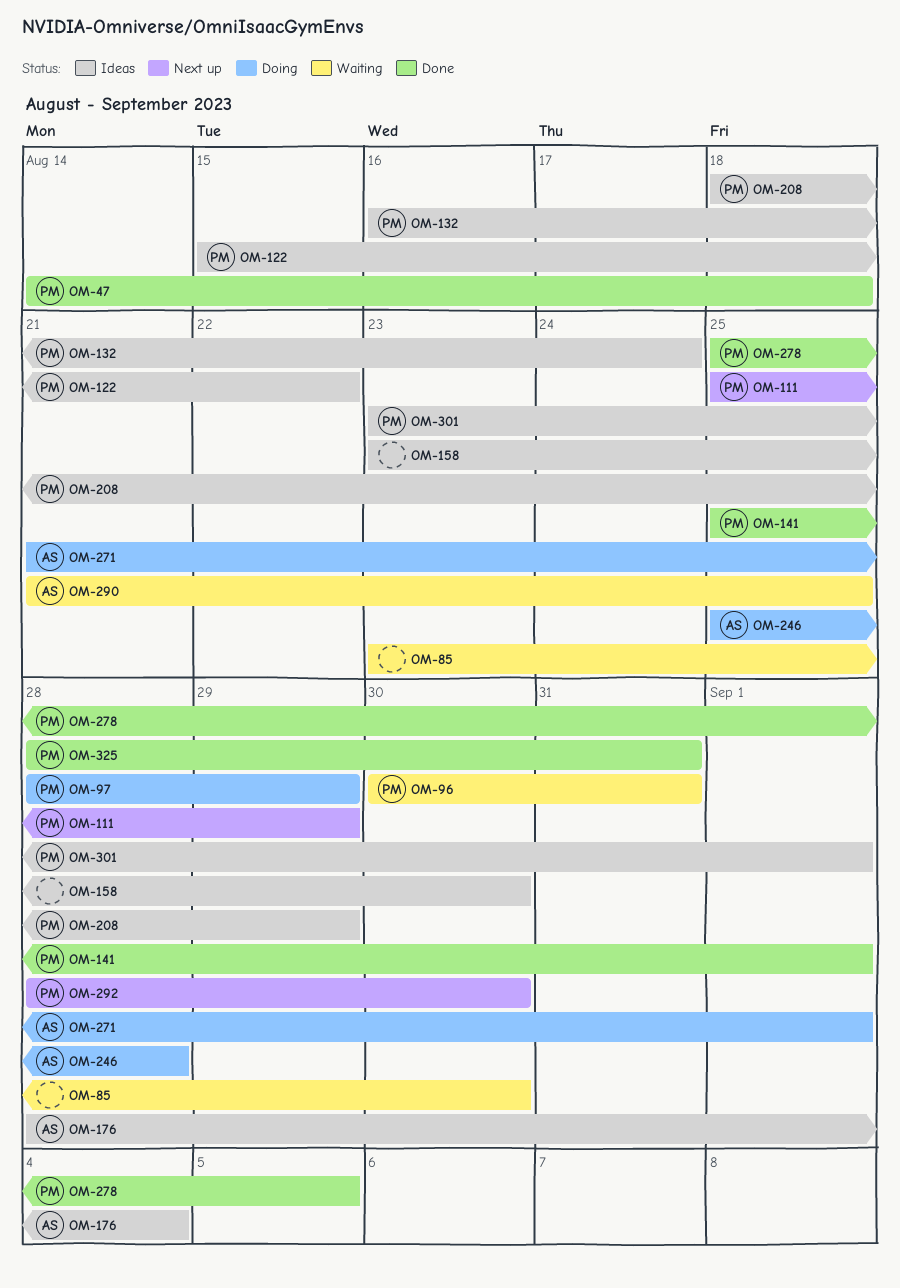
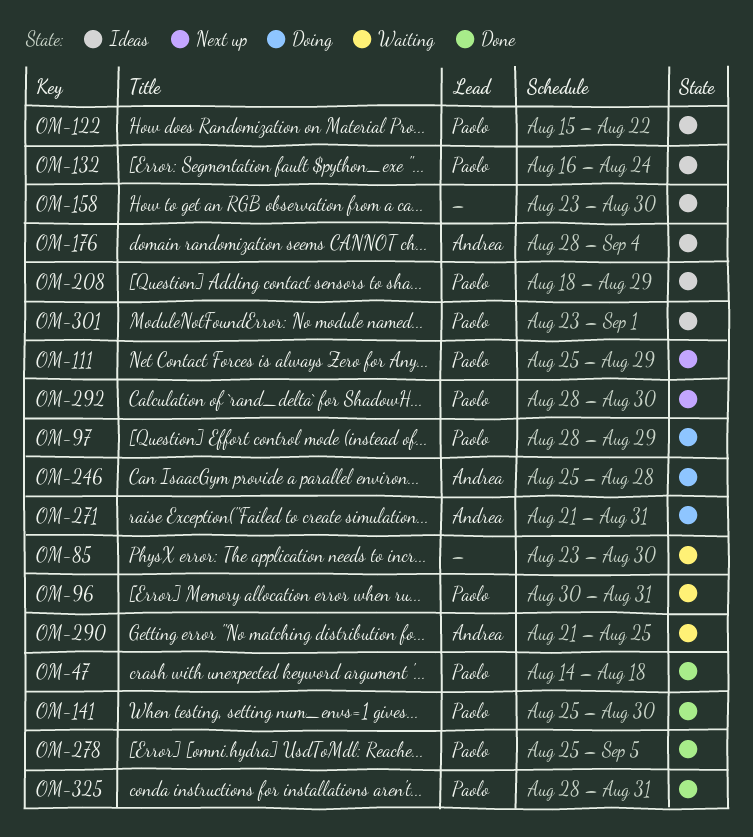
OM-141, due: Sep 1 -> Aug 30
OM-271, due: Sep 1 -> Aug 31

